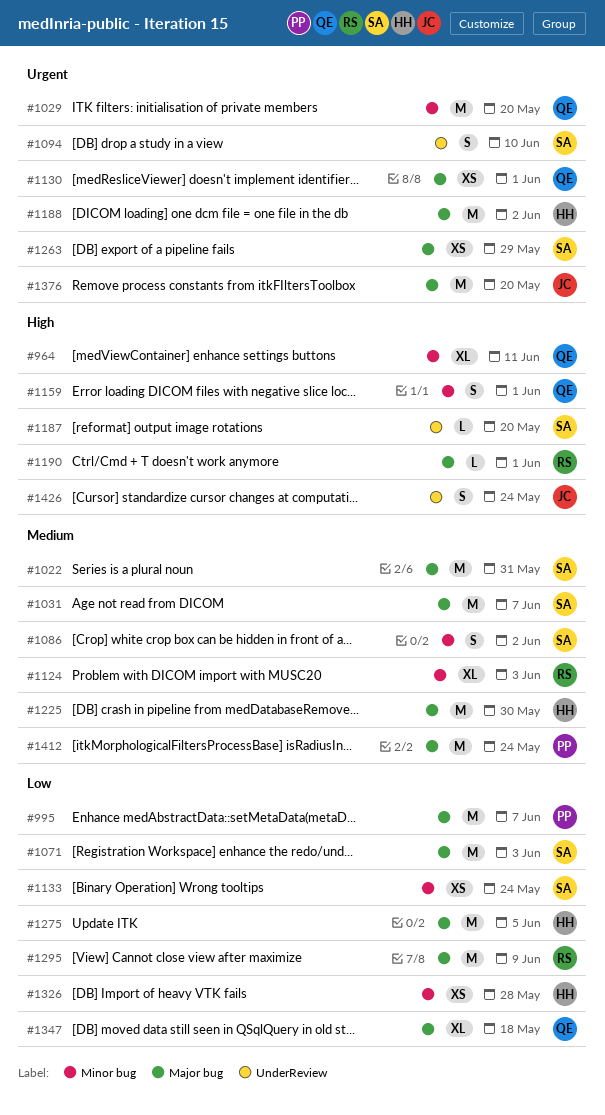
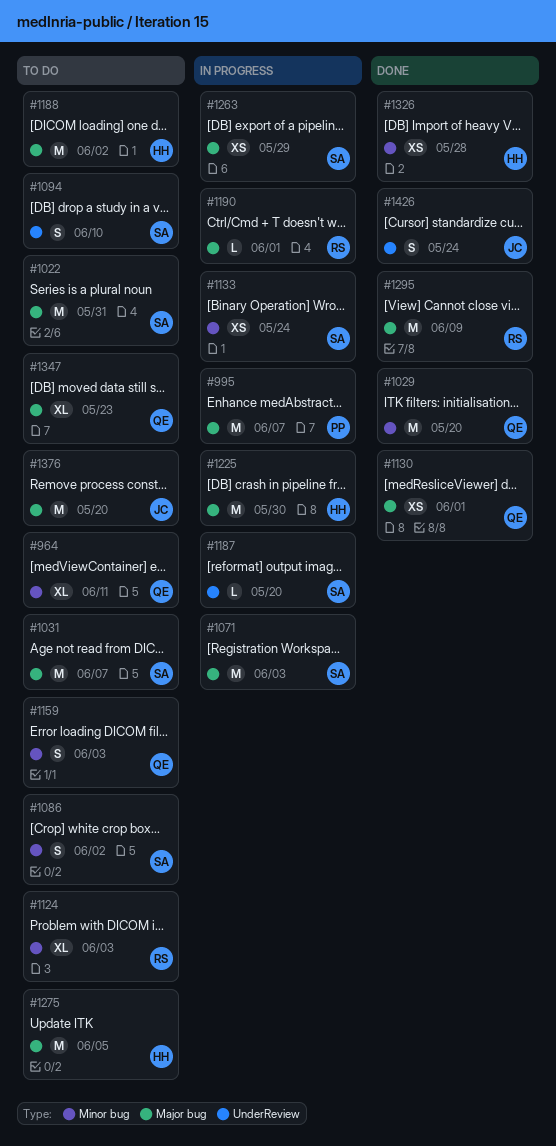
#1159, due: Jun 1 -> Jun 3
#1347, due: May 18 -> May 23
#1412: present -> none

